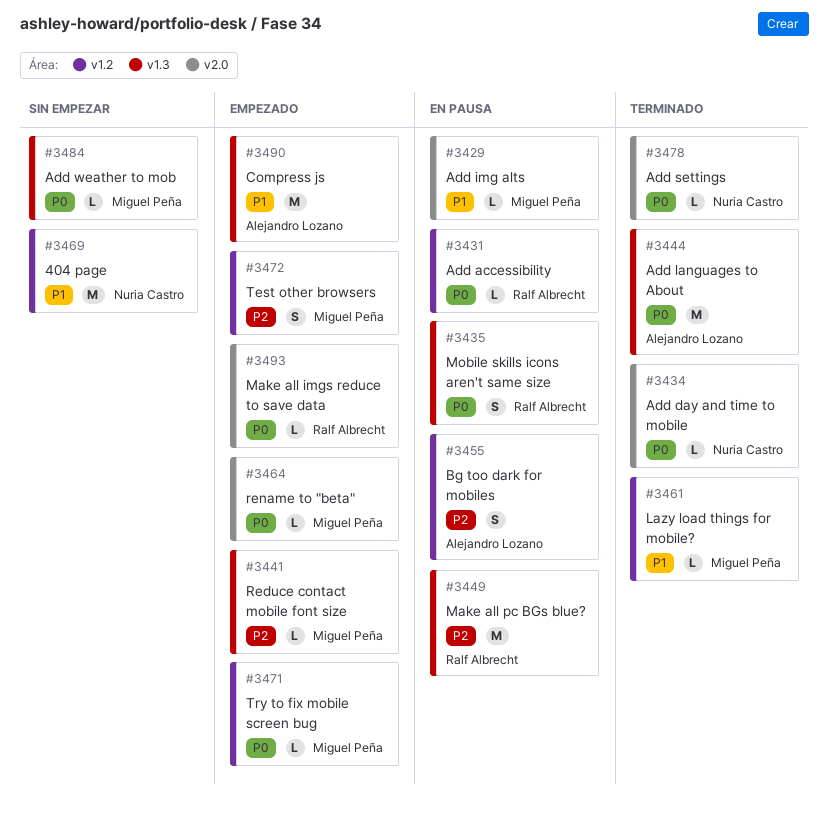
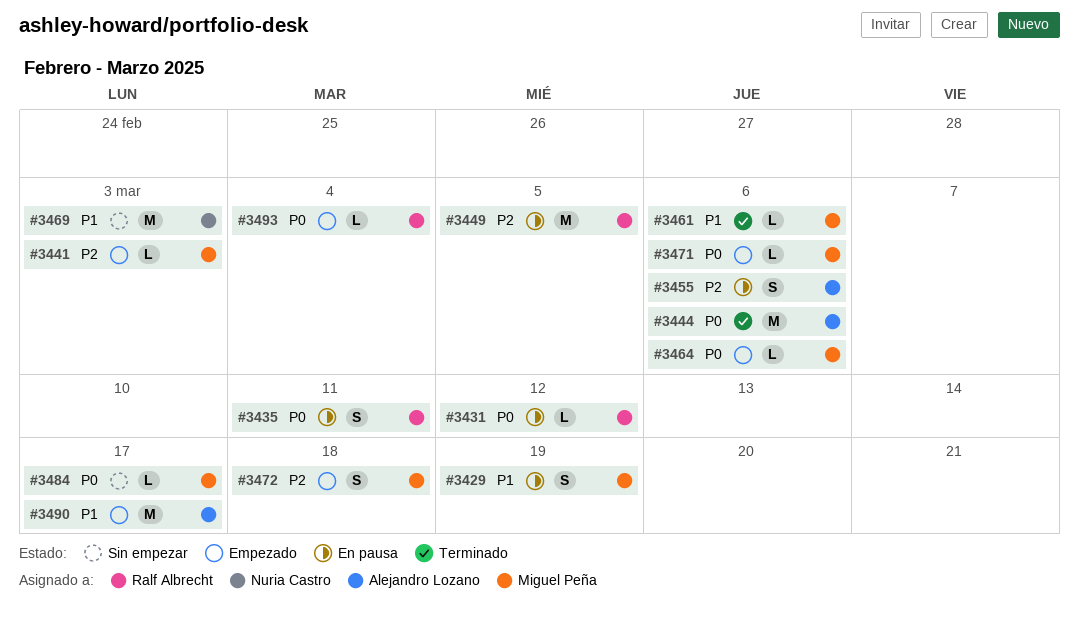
#3429, estimate: L -> S
#3434: present -> none
#3478: present -> none

